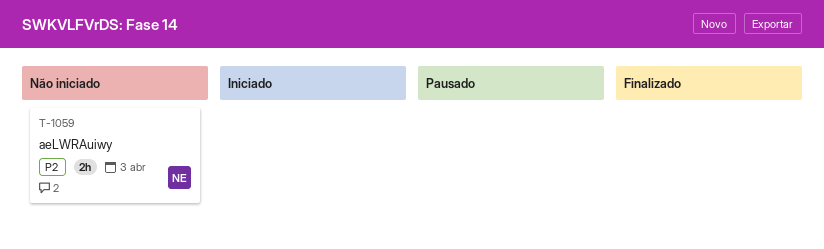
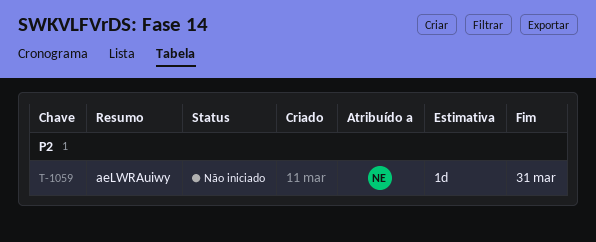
T-1059, estimate: 2h -> 1d
T-1059, due: Apr 3 -> Mar 31

